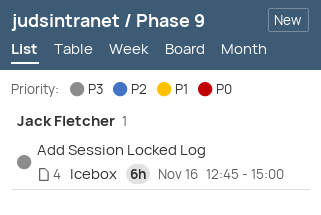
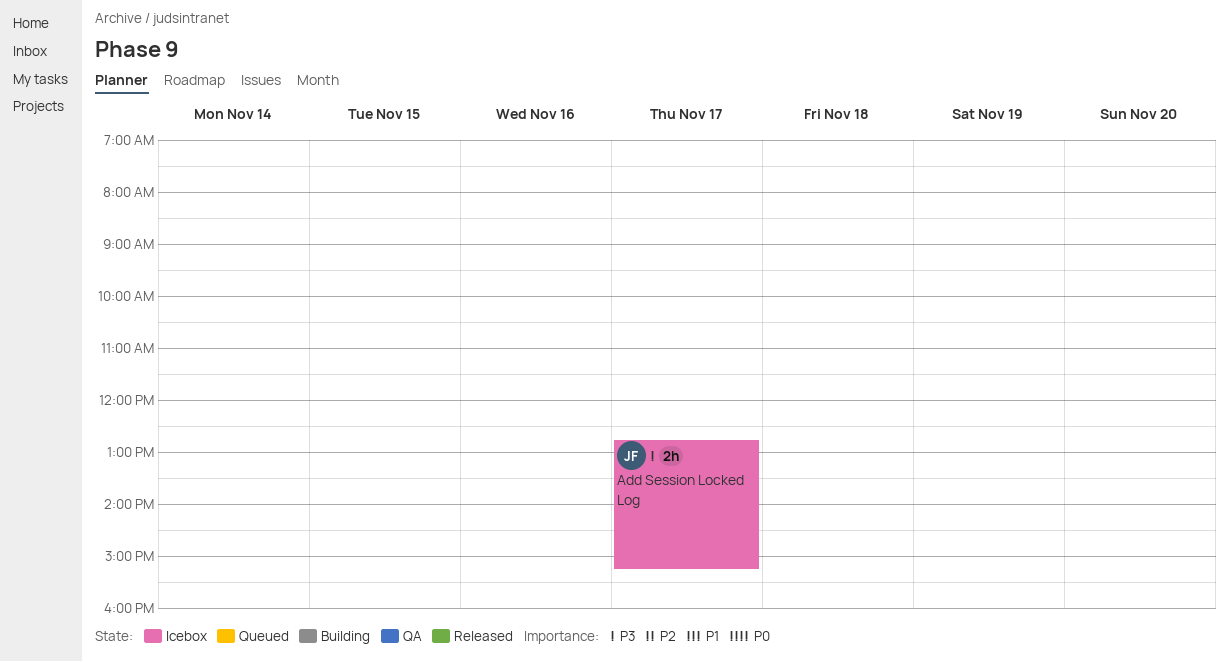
Add Session Locked Log, estimate: 6h -> 2h
Add Session Locked Log, day: Nov 16 -> Nov 17
Add Session Locked Log, ends: 15:00 -> 15:15

